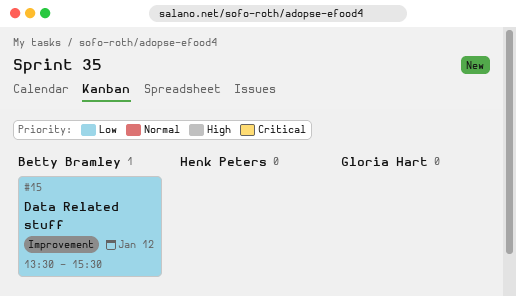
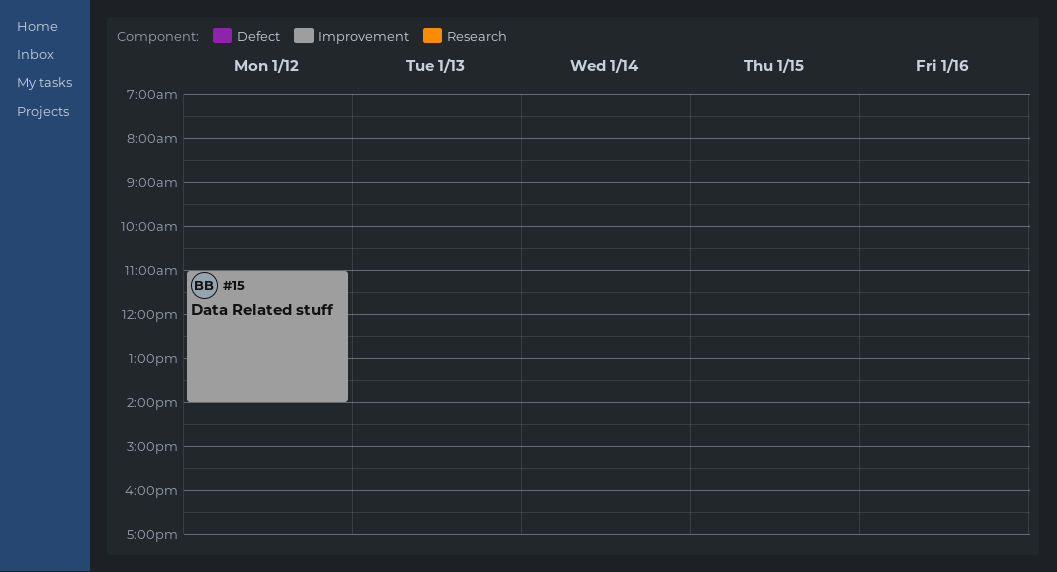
#15, begins: 13:30 -> 11:00
#15, ends: 15:30 -> 14:00

